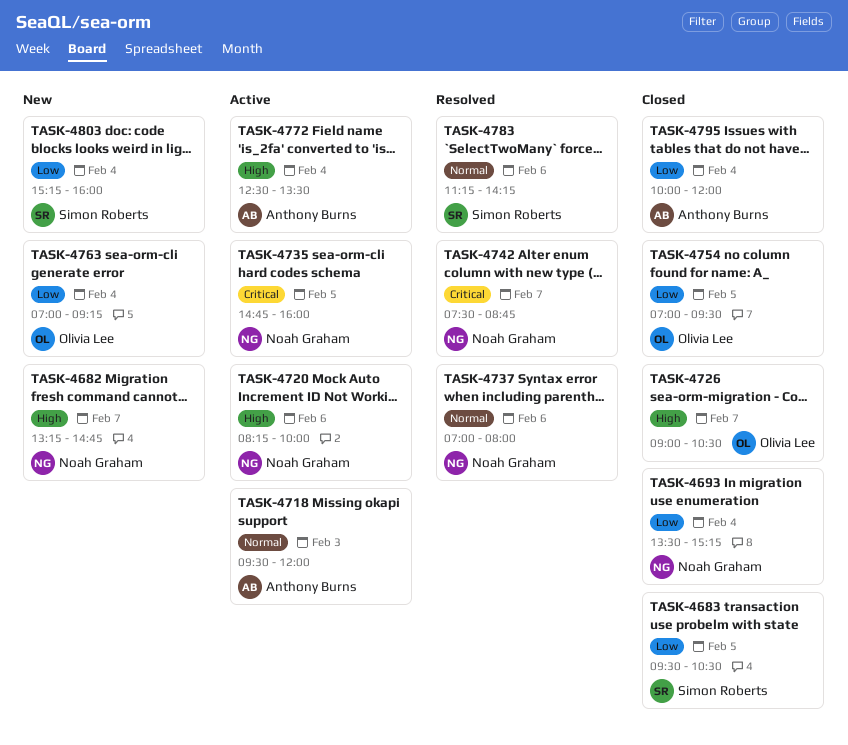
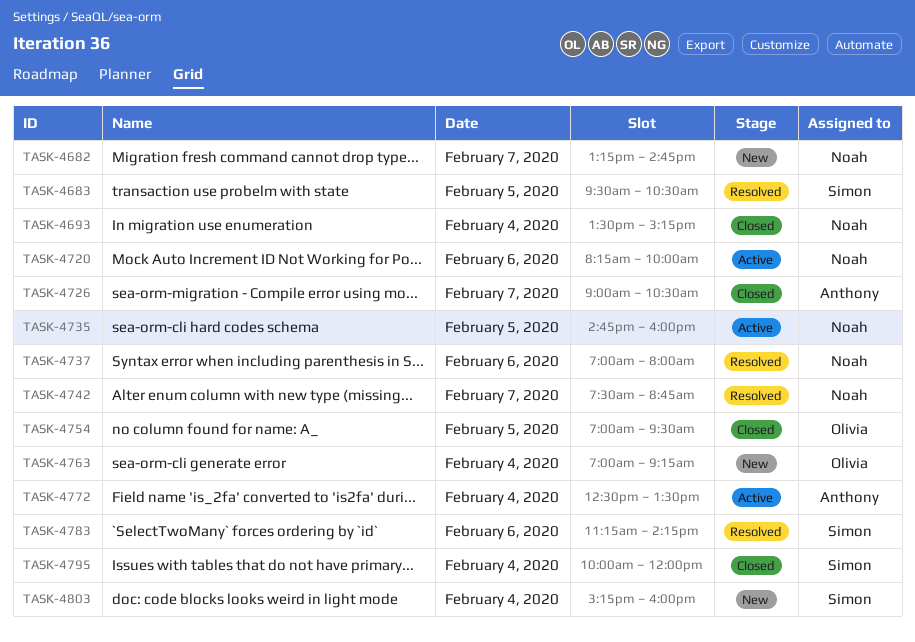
TASK-4683, status: Closed -> Resolved
TASK-4718: present -> none
TASK-4726, owner: Olivia Lee -> Anthony Burns
TASK-4795, owner: Anthony Burns -> Simon Roberts

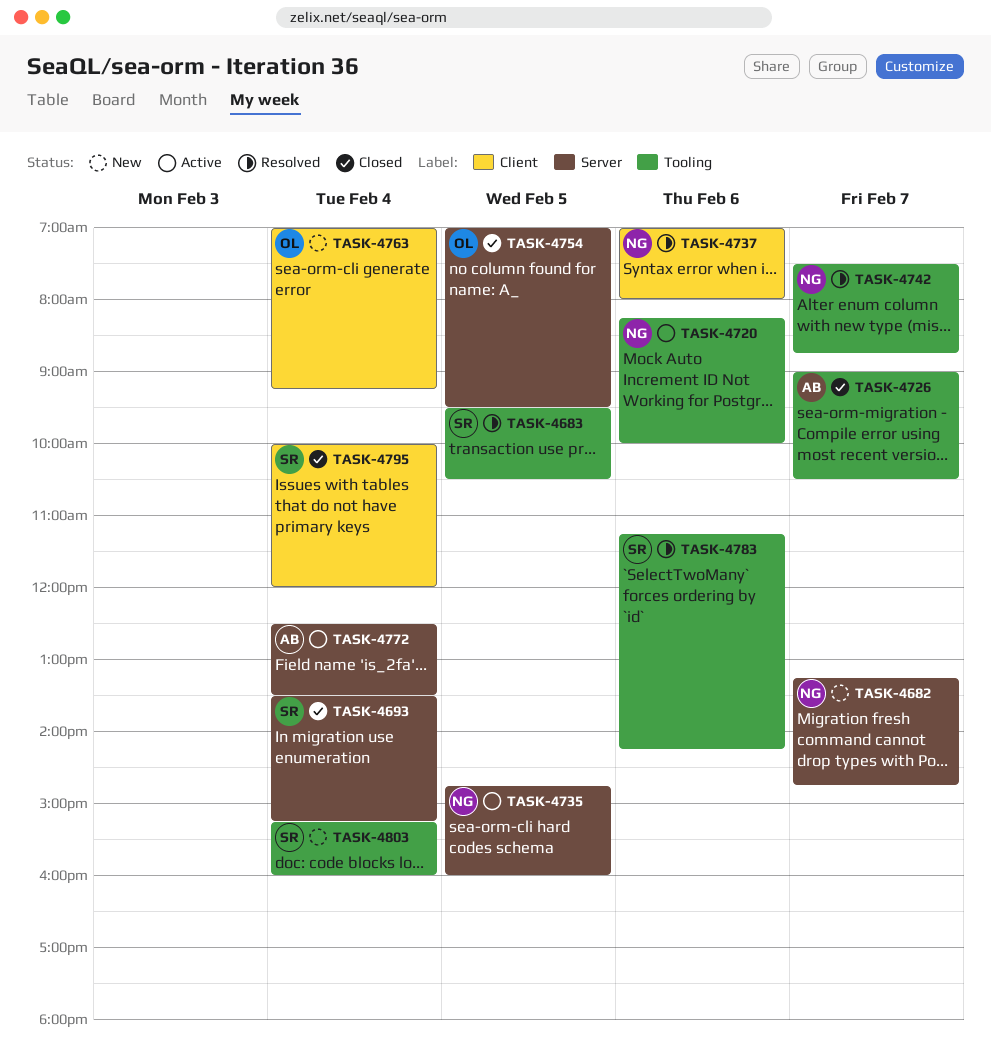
TASK-4693, owner: Noah -> Simon

